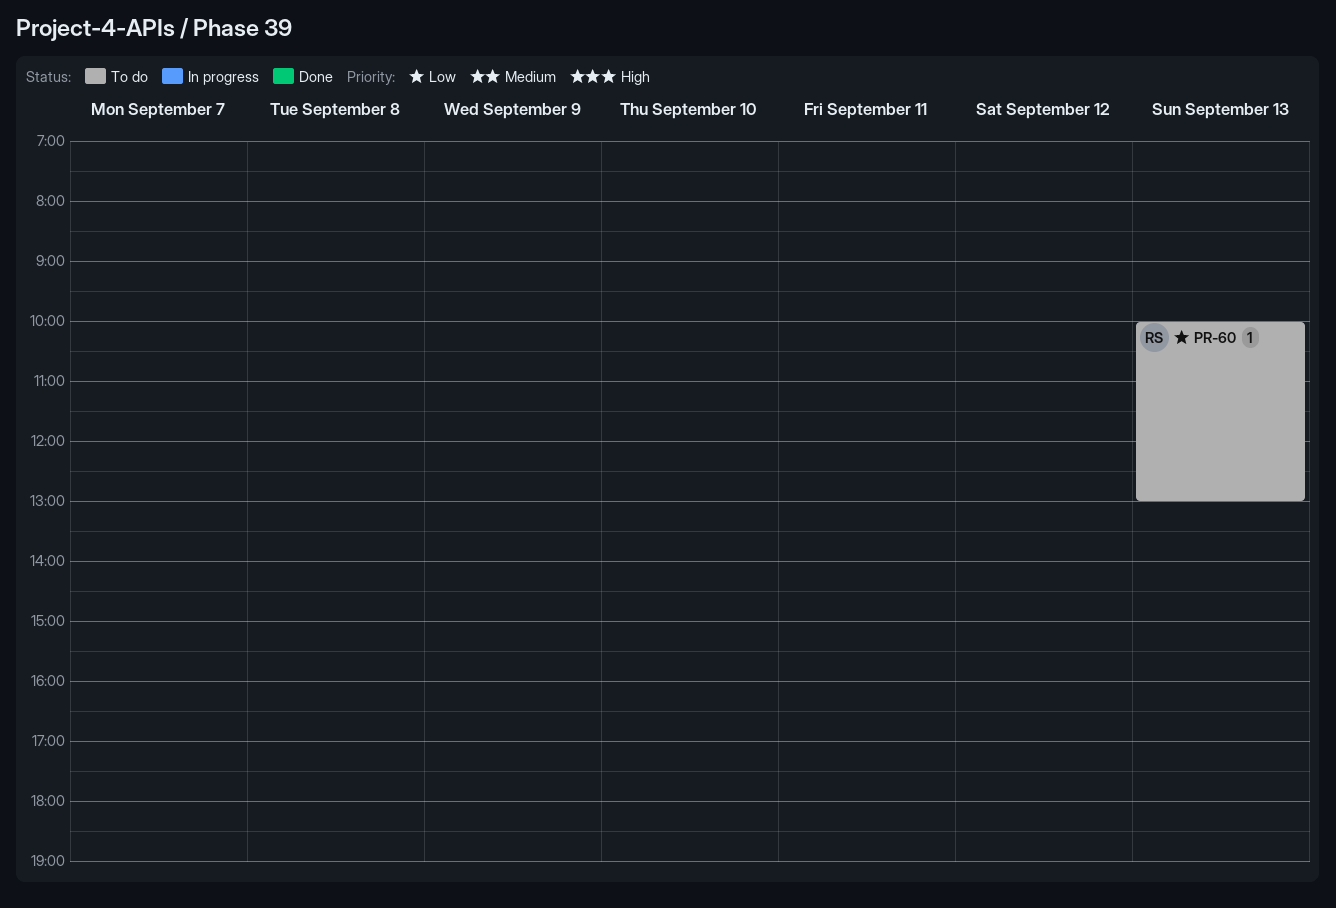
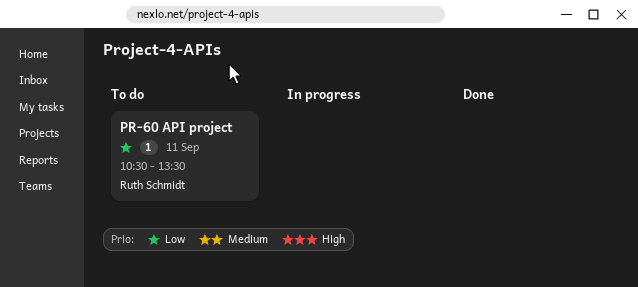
PR-60, day: Sep 13 -> Sep 11
PR-60, begins: 10:00 -> 10:30
PR-60, ends: 13:00 -> 13:30

